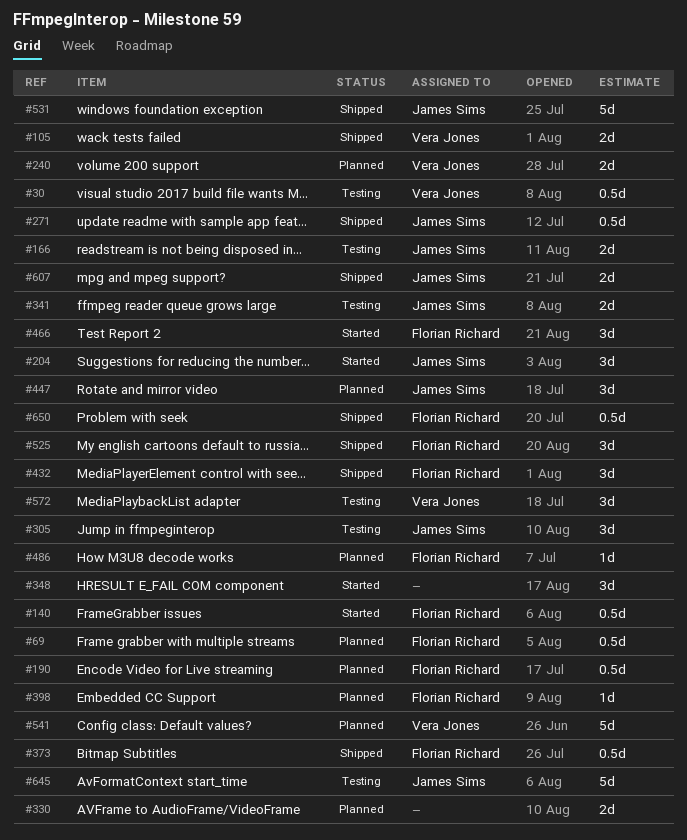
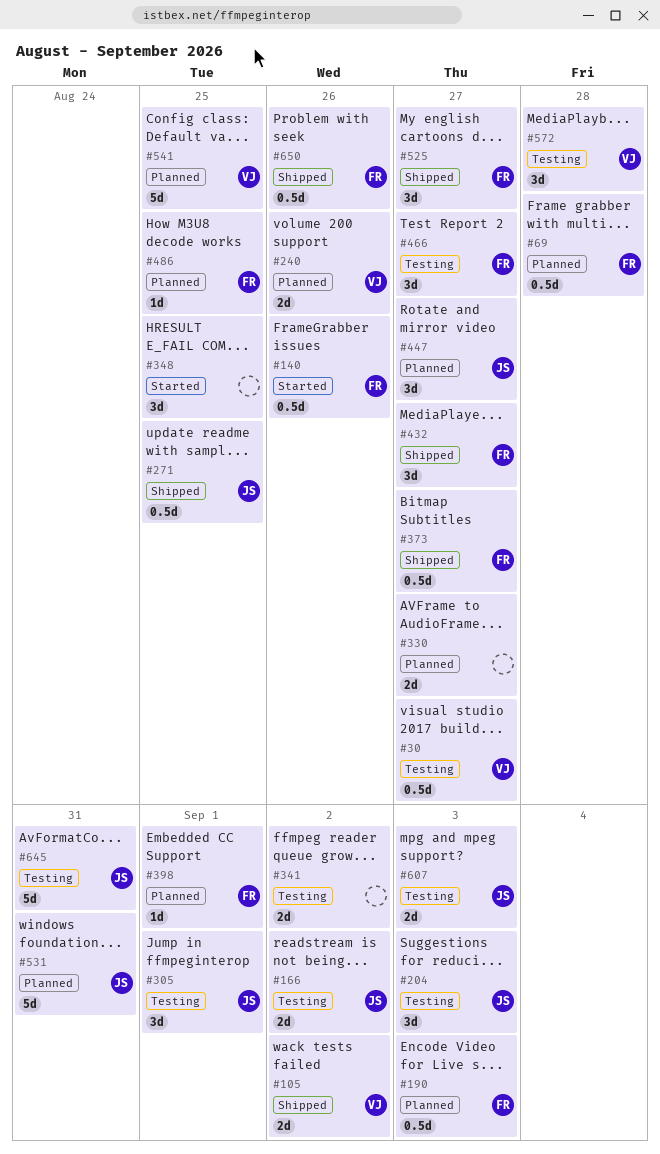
#204, status: Started -> Testing
#341, owner: James Sims -> none
#466, status: Started -> Testing
#531, status: Shipped -> Planned
#607, status: Shipped -> Testing

